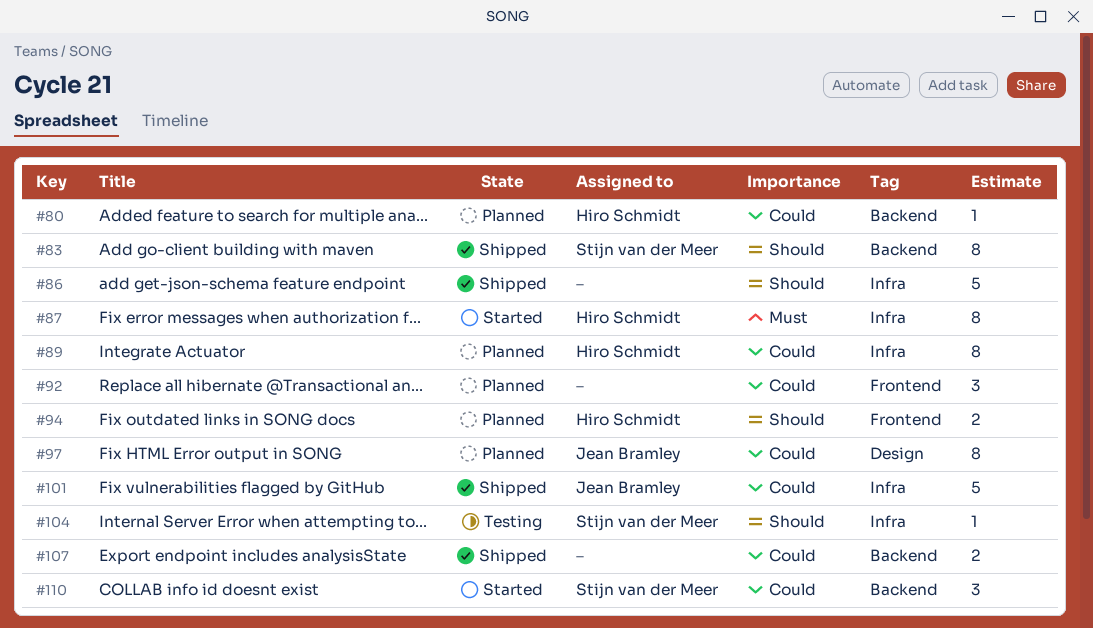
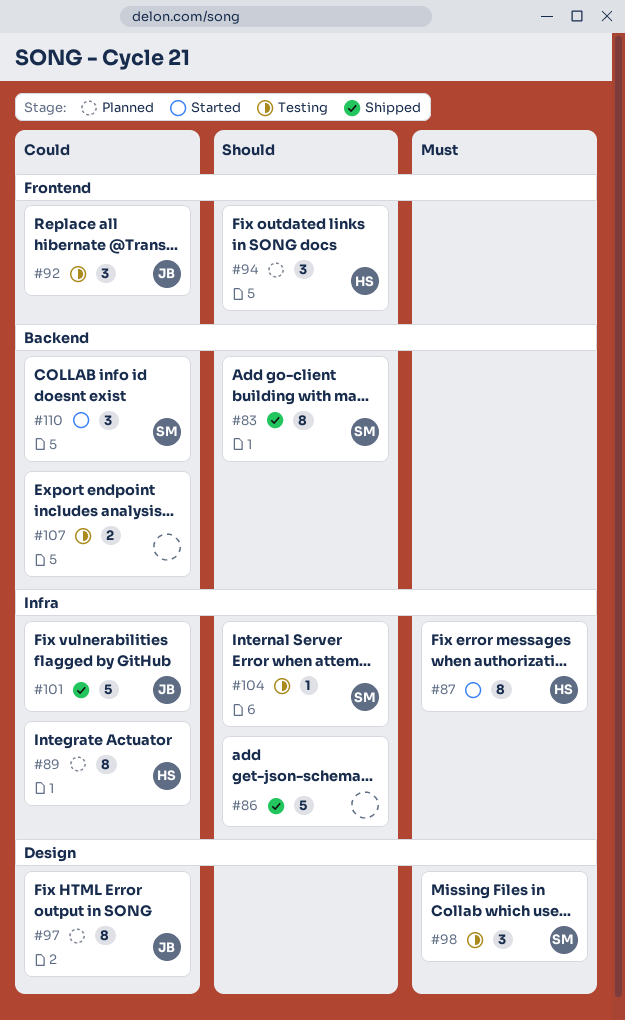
#80: present -> none
#92, status: Planned -> Testing
#92, owner: none -> Jean Bramley
#94, estimate: 2 -> 3
#98: none -> present
#107, status: Shipped -> Testing

